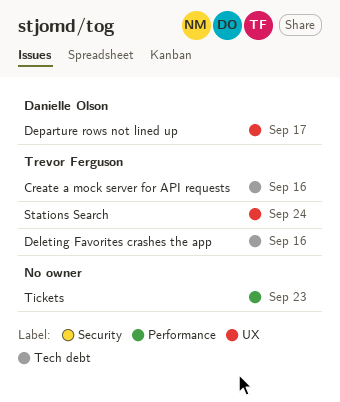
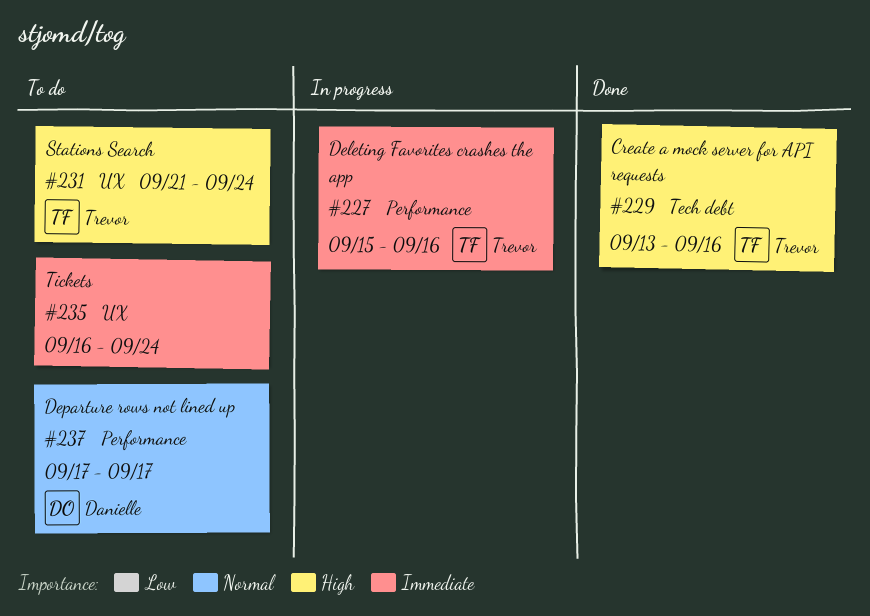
Deleting Favorites crashes the app, label: Tech debt -> Performance
Departure rows not lined up, label: UX -> Performance
Tickets, label: Performance -> UX
Tickets, due: Sep 23 -> Sep 24

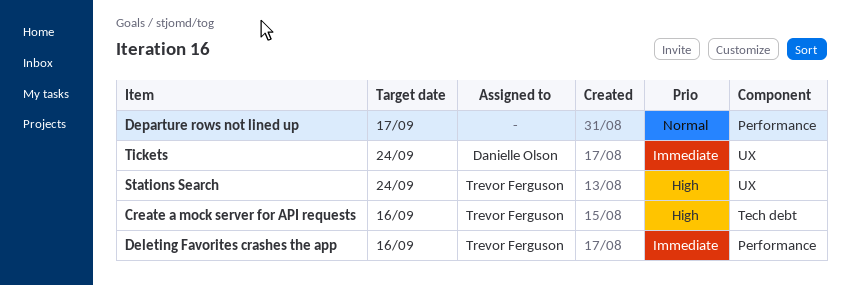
Departure rows not lined up, owner: Danielle Olson -> none
Tickets, owner: none -> Danielle Olson

